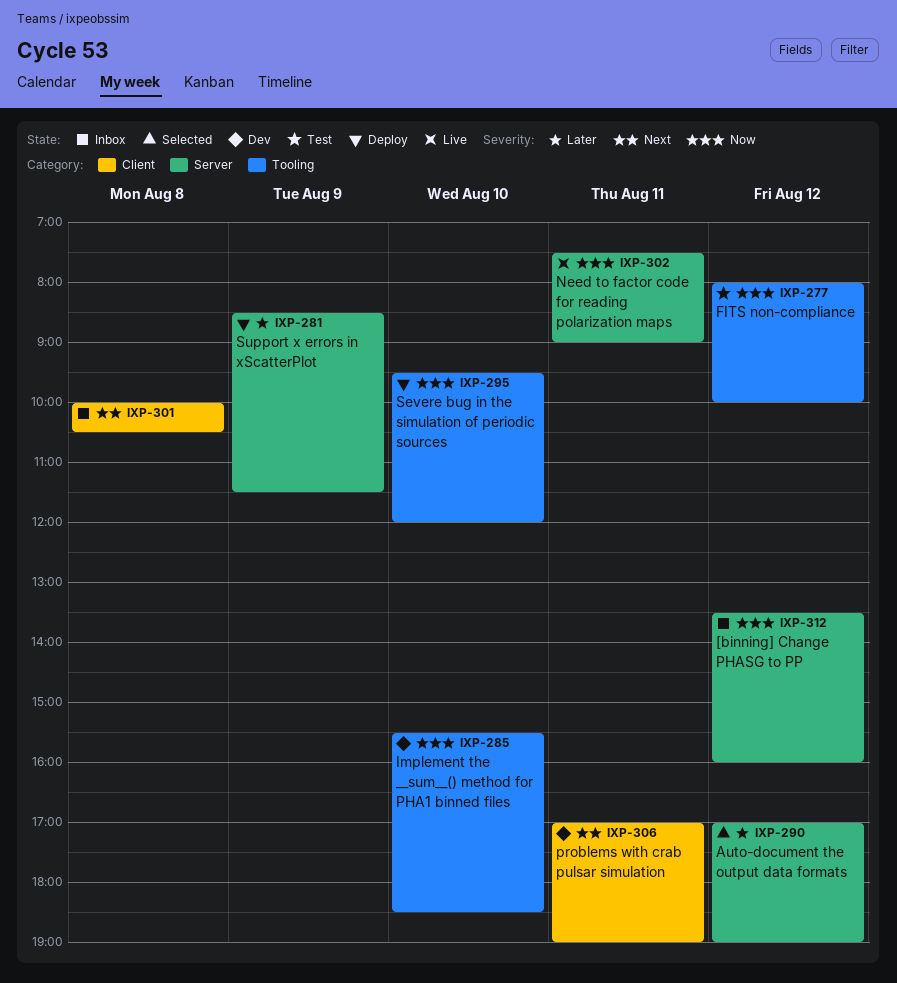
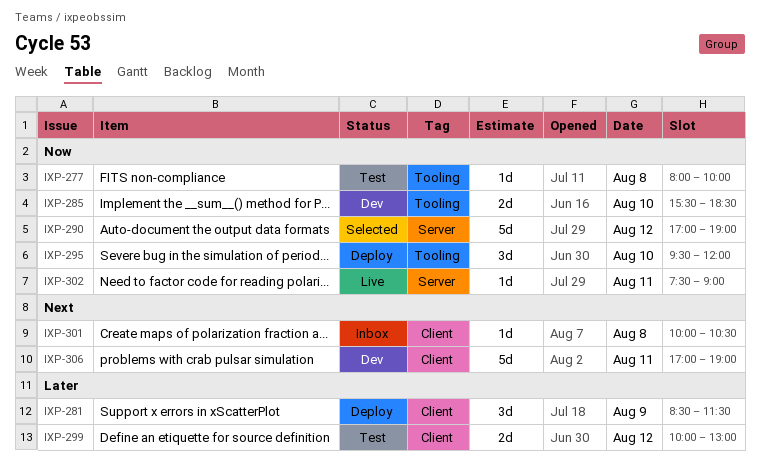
IXP-277, day: Aug 12 -> Aug 8
IXP-281, label: Server -> Client
IXP-290, priority: Later -> Now
IXP-299: none -> present
IXP-312: present -> none

